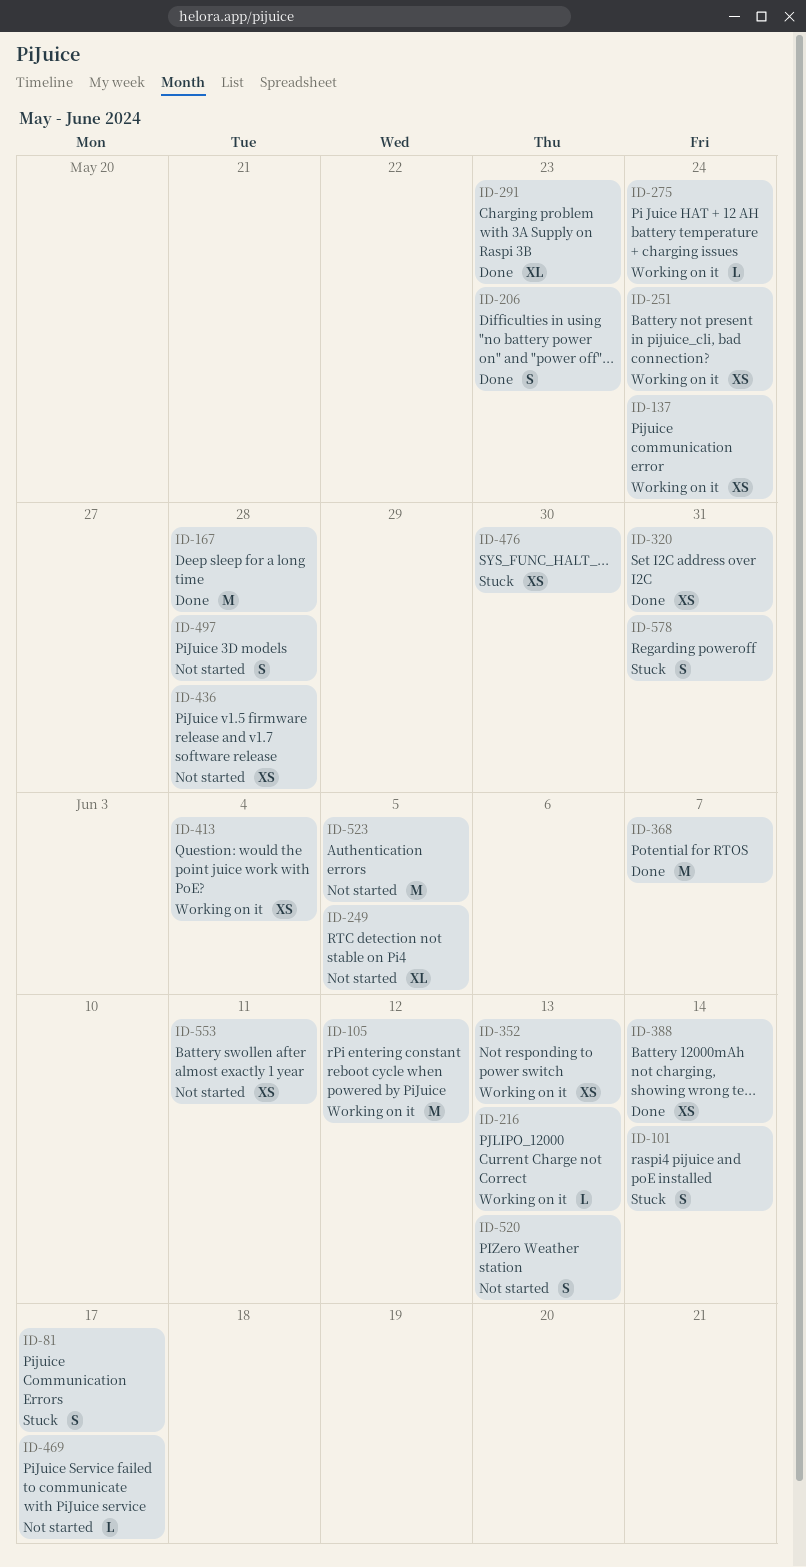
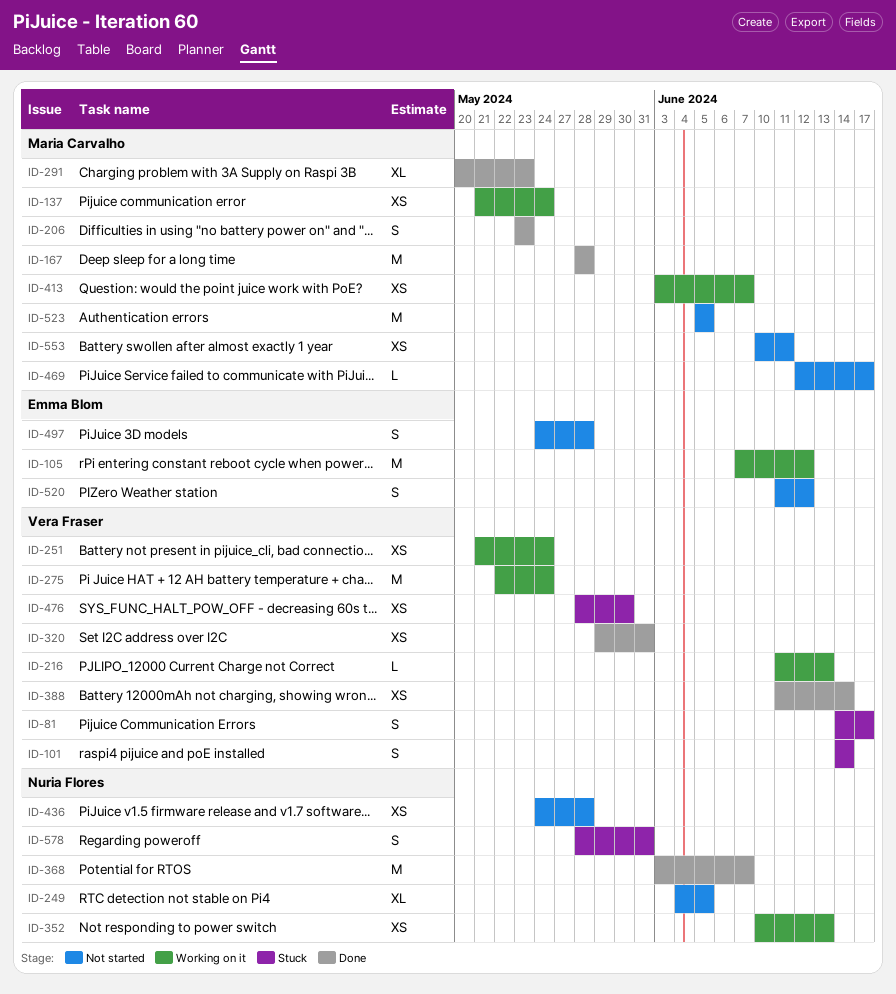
ID-275, estimate: L -> M
ID-413, due: Jun 4 -> Jun 7
ID-520, due: Jun 13 -> Jun 12

